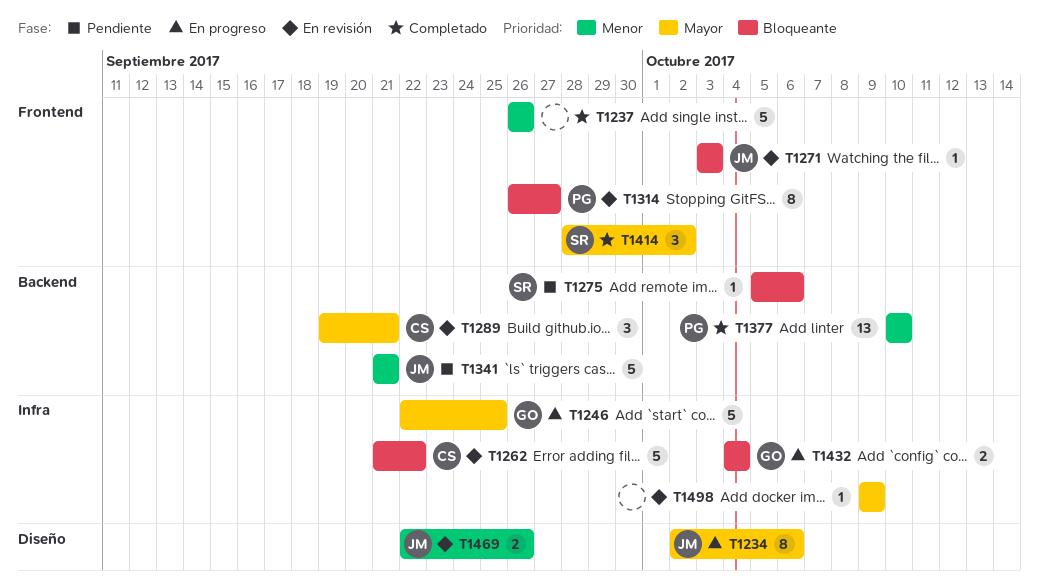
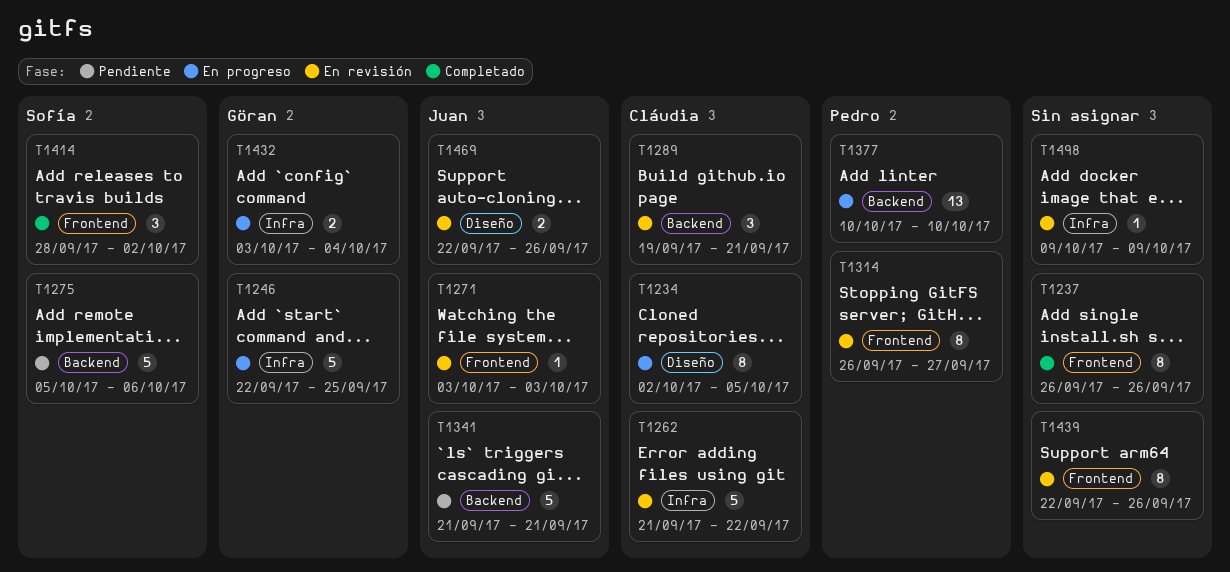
T1234, owner: Juan -> Cláudia
T1234, due: Oct 6 -> Oct 5
T1237, estimate: 5 -> 8
T1275, estimate: 1 -> 5
T1377, status: Completado -> En progreso
T1432, start: Oct 4 -> Oct 3
T1439: none -> present

